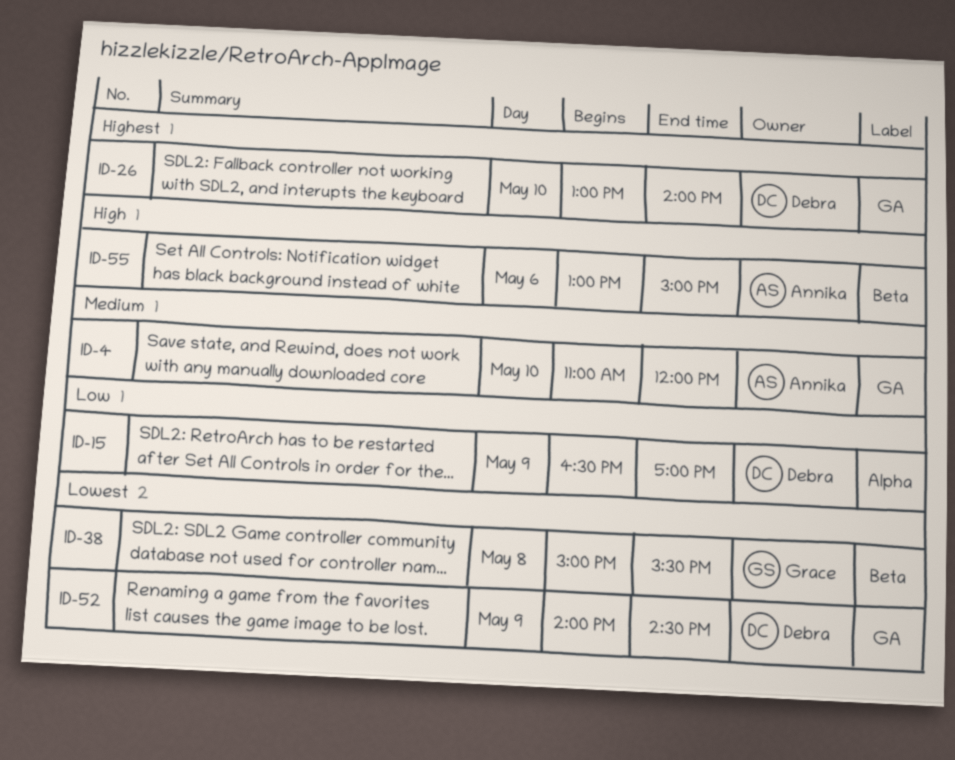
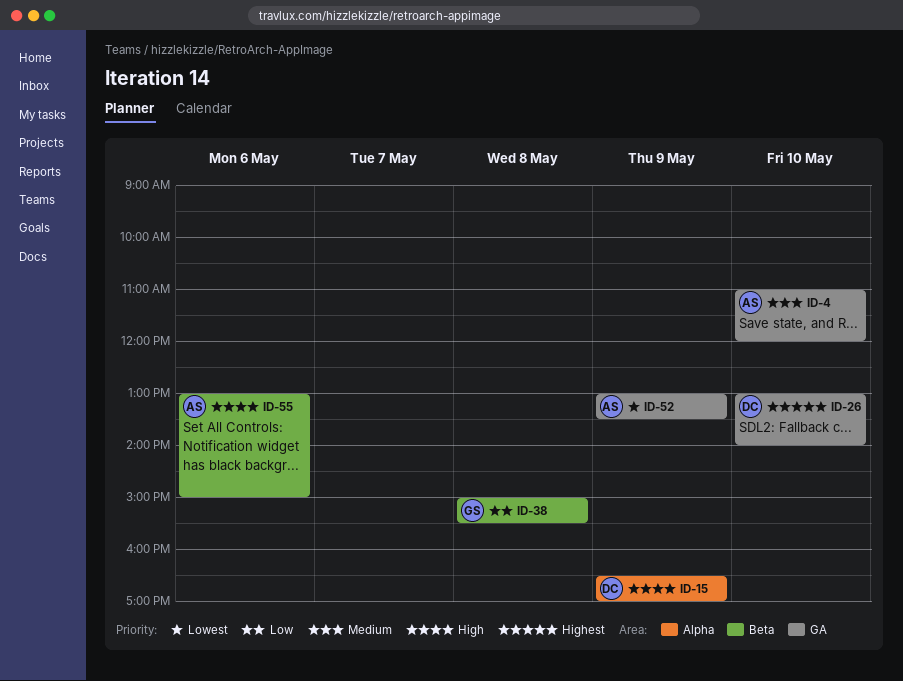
ID-15, priority: Low -> High
ID-38, priority: Lowest -> Low
ID-52, owner: Debra -> Annika
ID-52, begins: 14:00 -> 13:00
ID-52, ends: 14:30 -> 13:30

